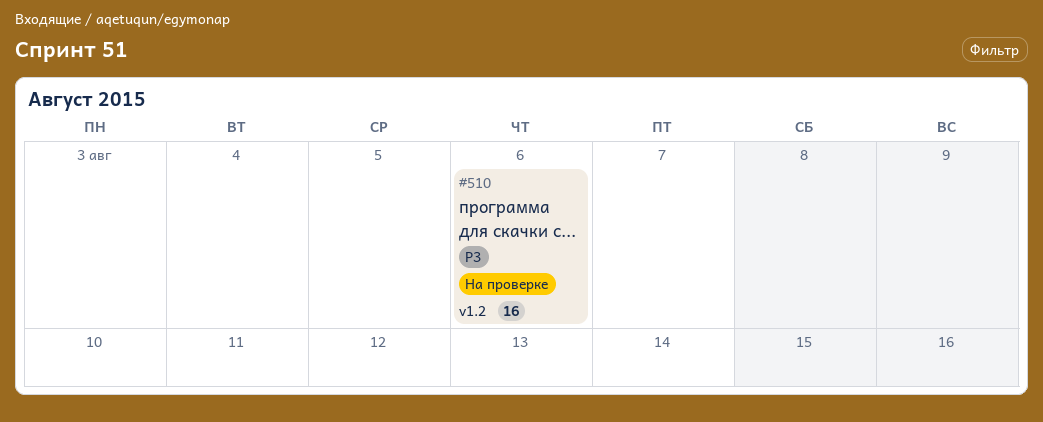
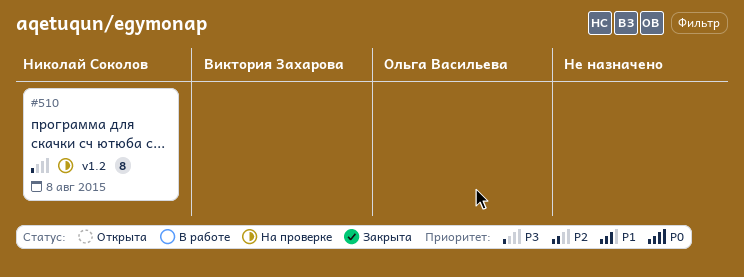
#510, estimate: 16 -> 8
#510, due: Aug 6 -> Aug 8

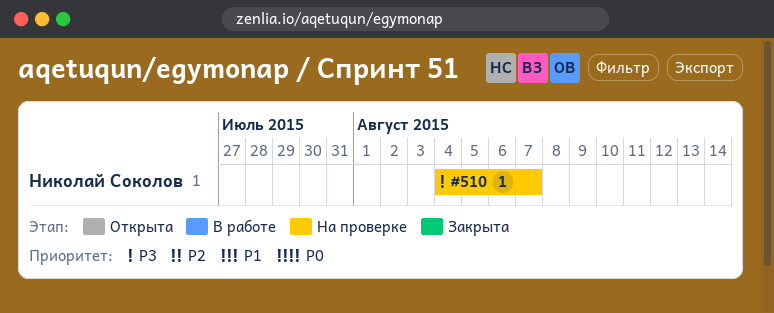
#510, estimate: 8 -> 1
#510, due: Aug 8 -> Aug 7

